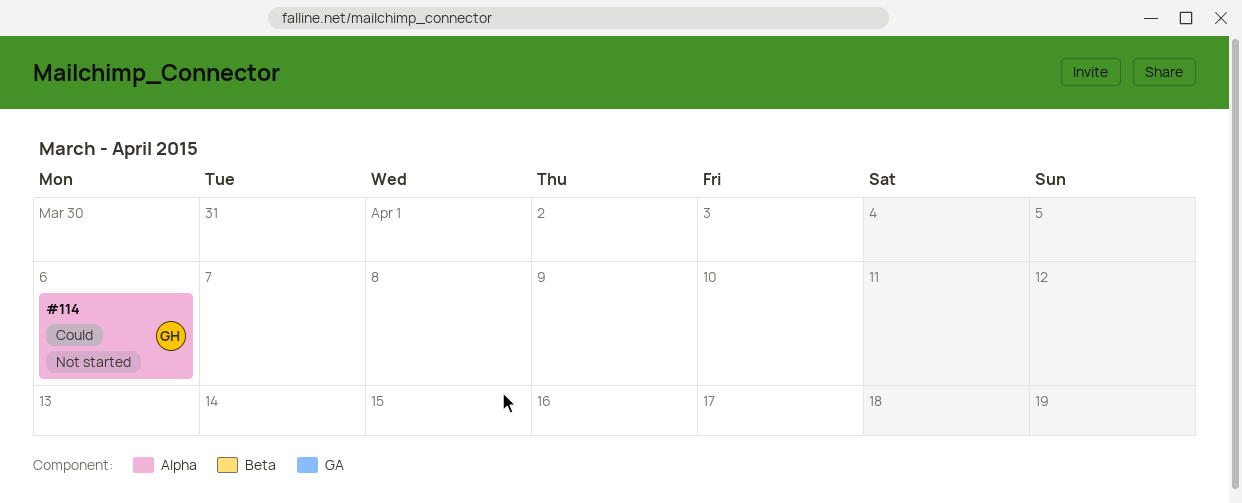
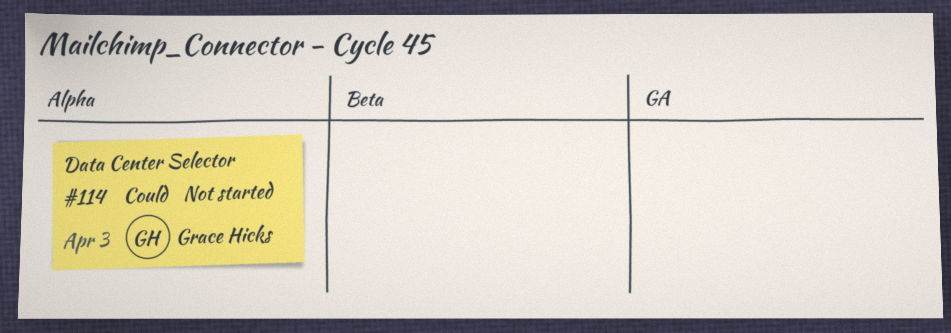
#114, due: Apr 6 -> Apr 3

